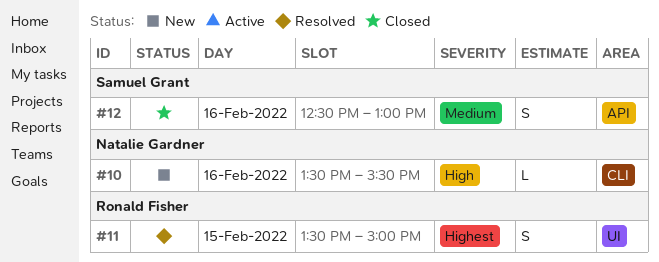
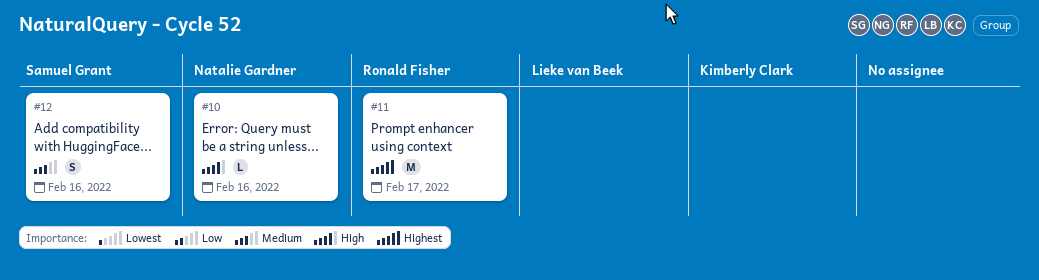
#11, estimate: S -> M
#11, day: Feb 15 -> Feb 17

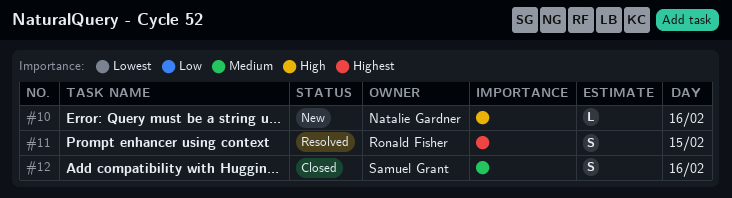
#11, estimate: M -> S
#11, day: Feb 17 -> Feb 15

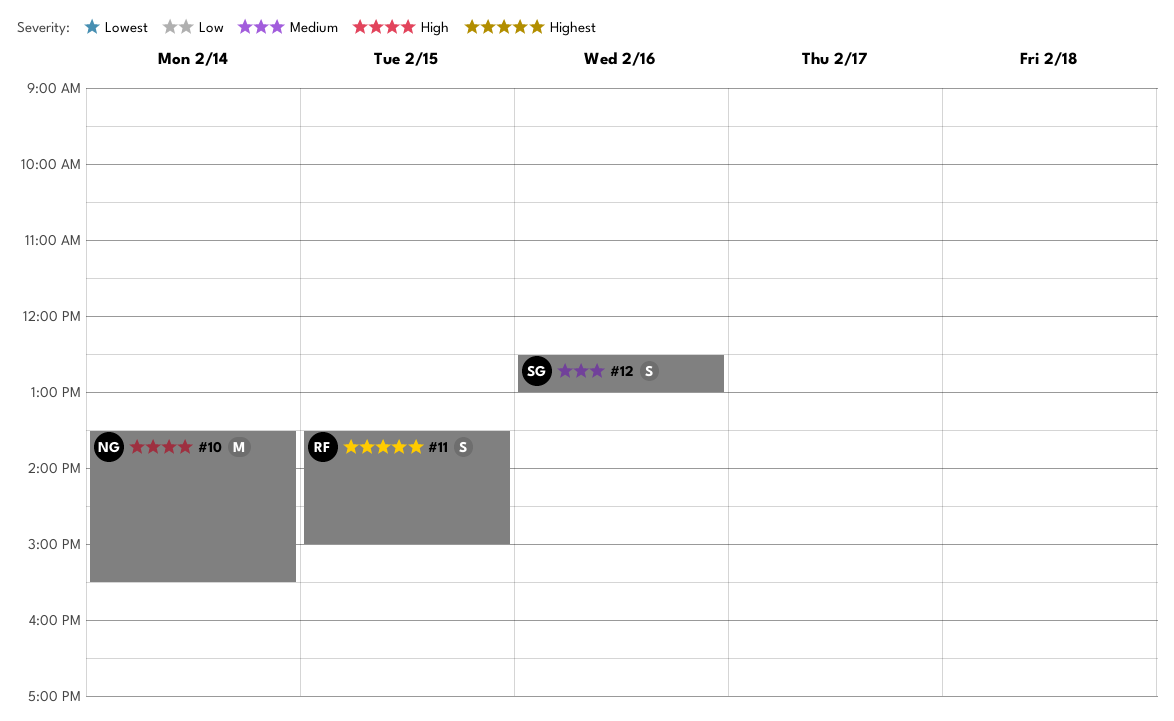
#10, estimate: L -> M
#10, day: Feb 16 -> Feb 14

